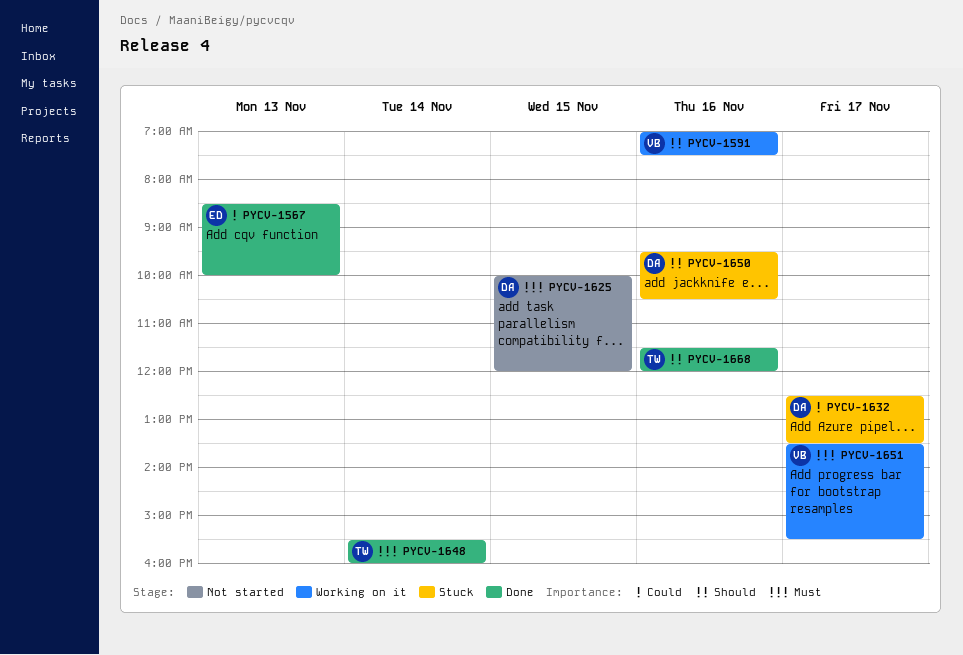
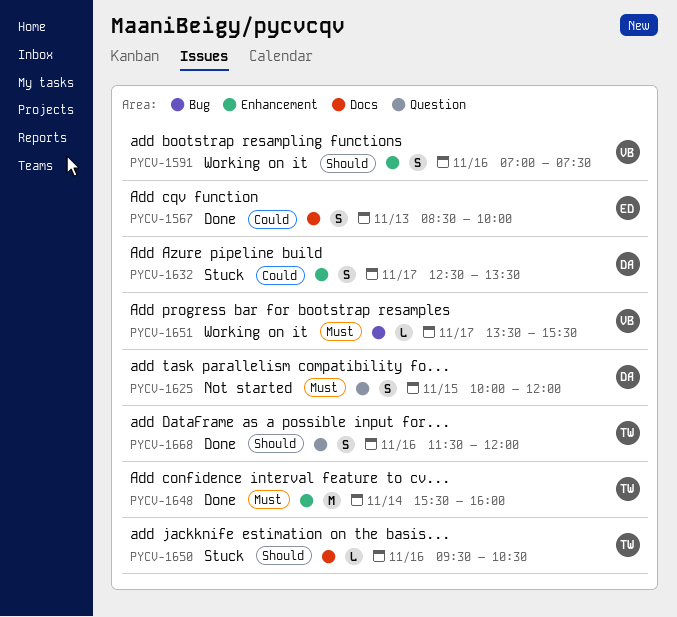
PYCV-1650, owner: DA -> TW

